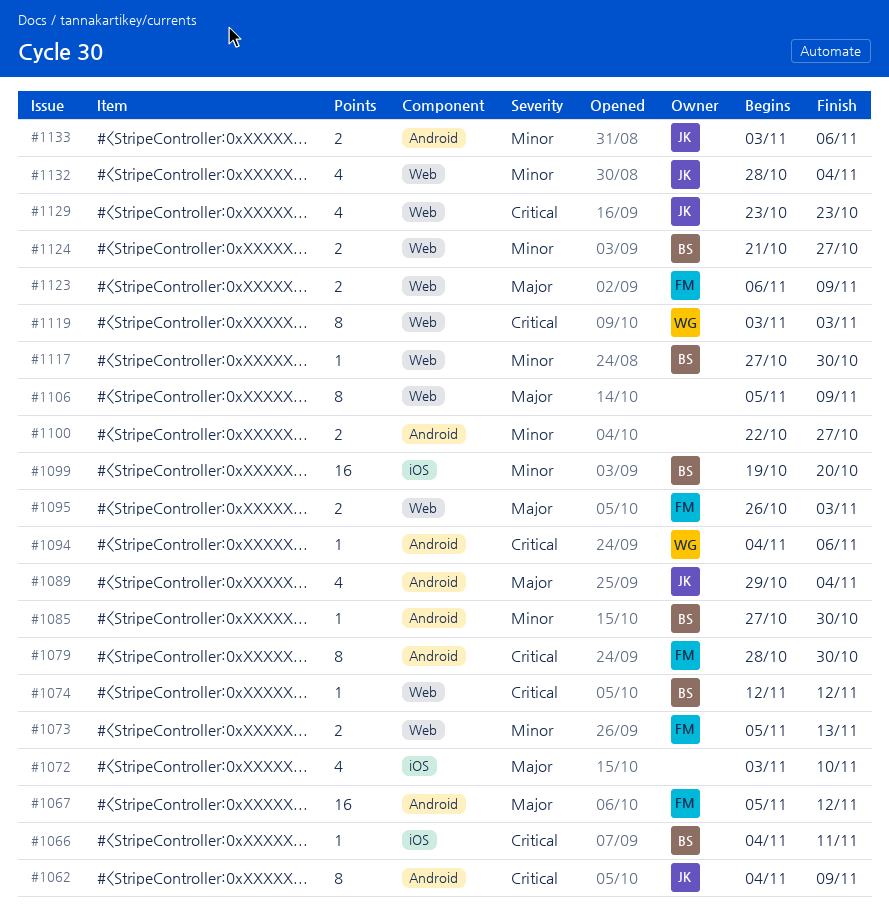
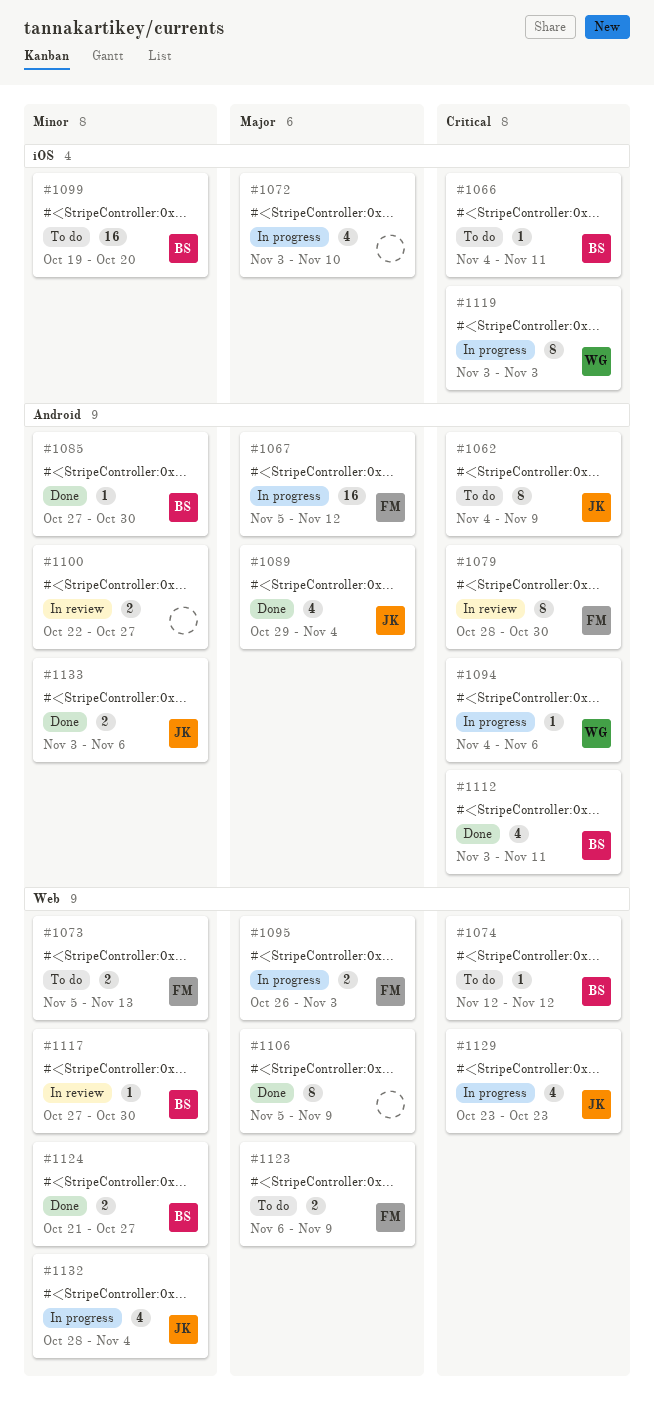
#1112: none -> present
#1119, label: Web -> iOS

